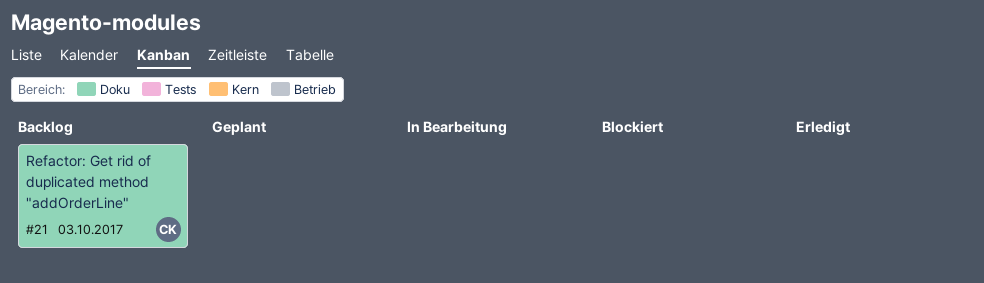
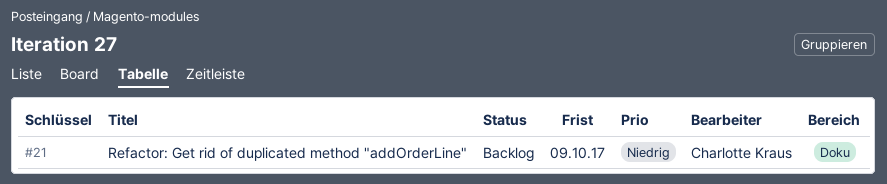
#21, due: Oct 3 -> Oct 9

